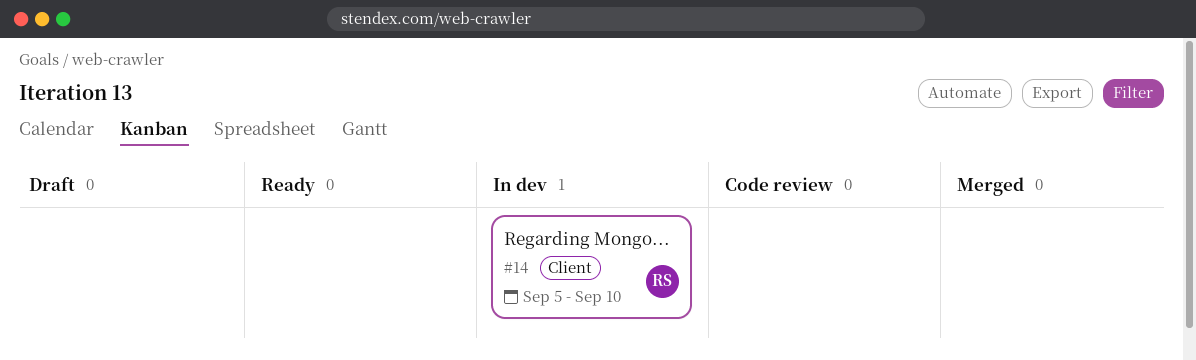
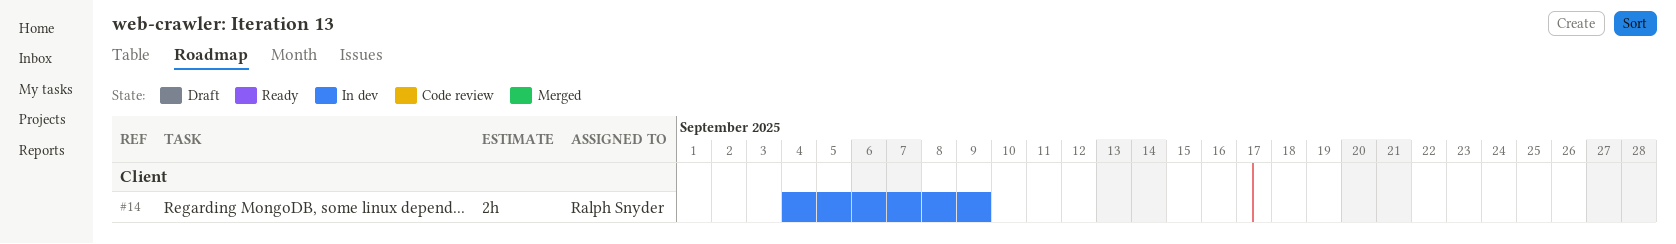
#14, start: Sep 5 -> Sep 4
#14, due: Sep 10 -> Sep 9

